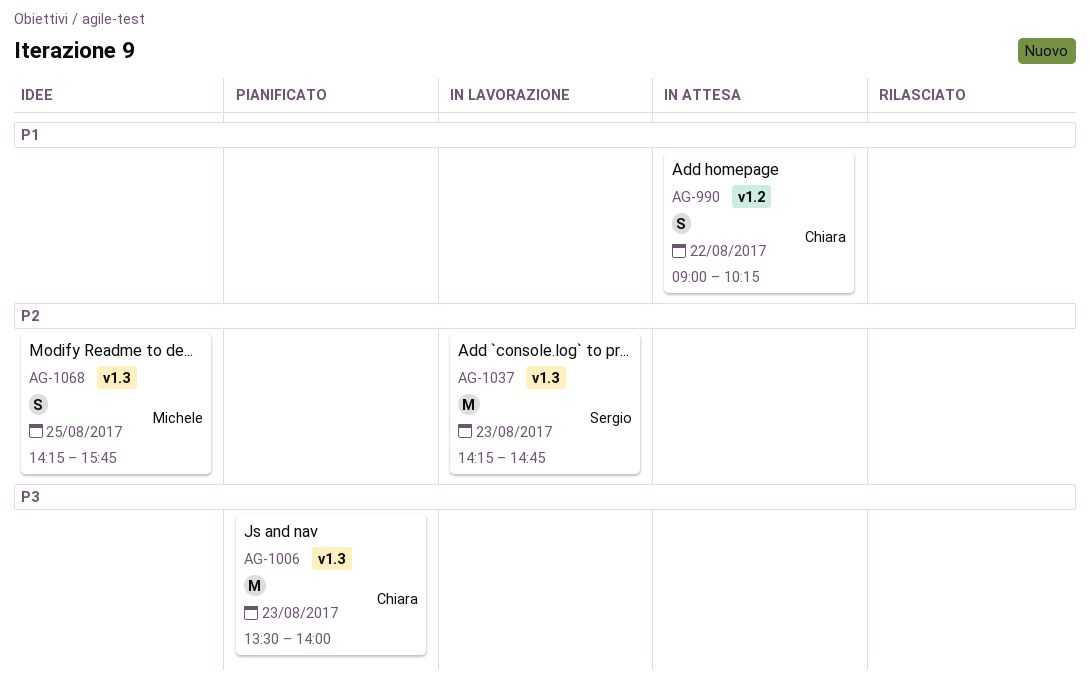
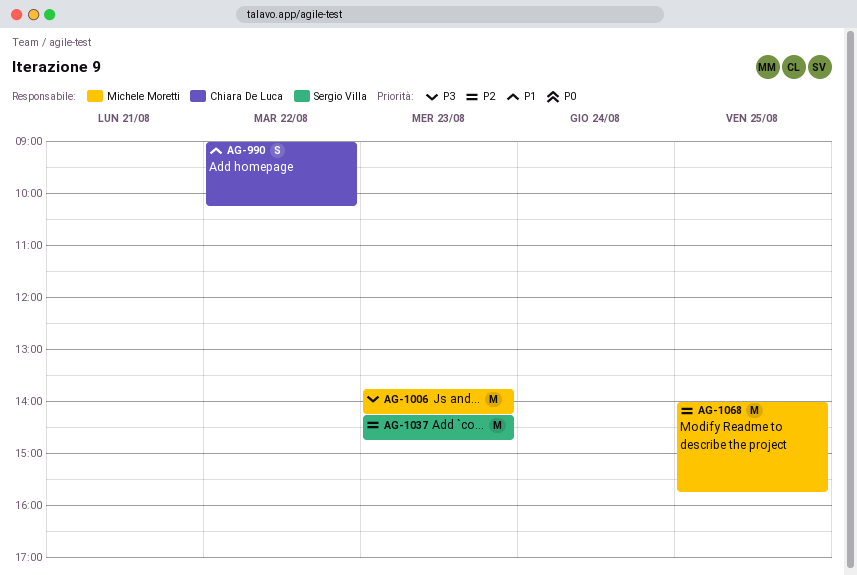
AG-1006, owner: Chiara De Luca -> Michele Moretti
AG-1006, begins: 13:30 -> 13:45
AG-1006, ends: 14:00 -> 14:15
AG-1068, estimate: S -> M
AG-1068, begins: 14:15 -> 14:00

